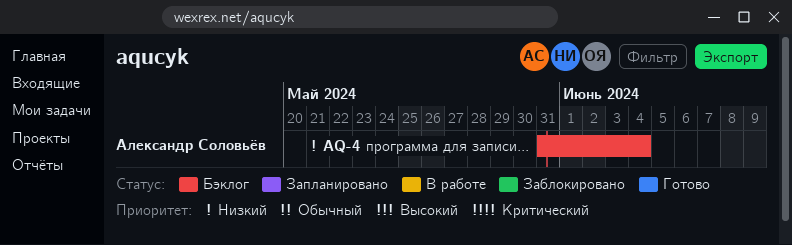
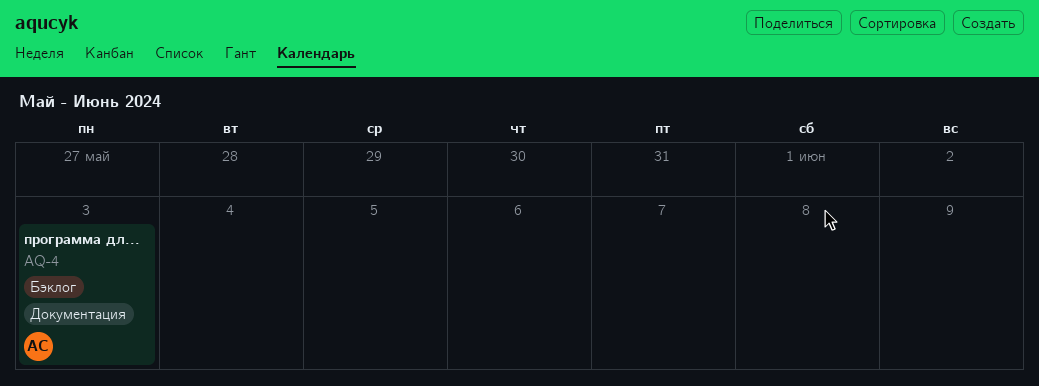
AQ-4, due: Jun 4 -> Jun 3

